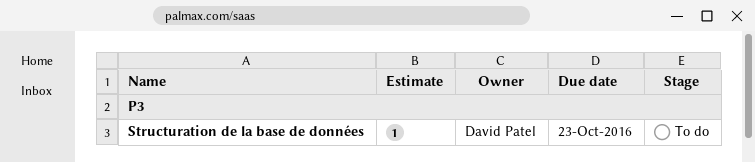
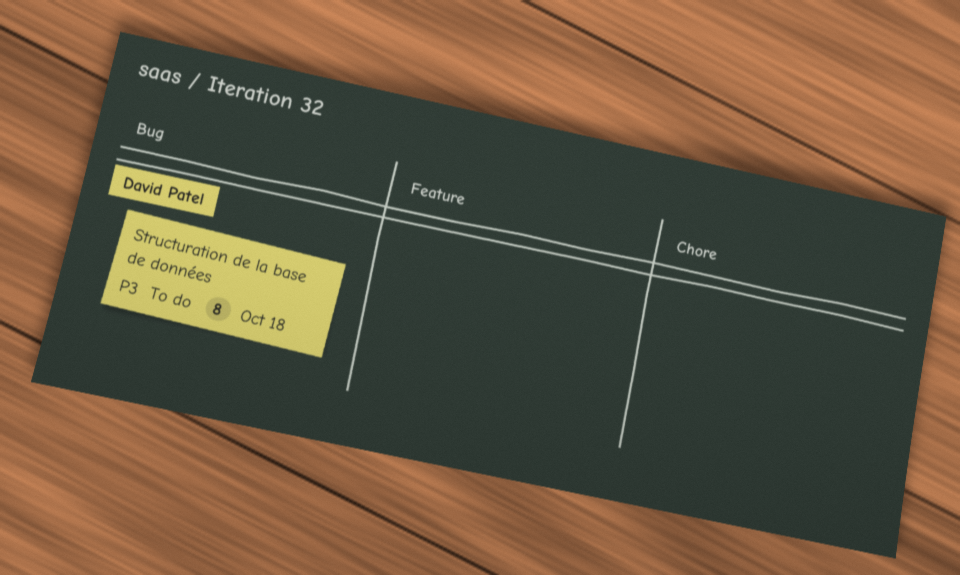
Structuration de la base de données, estimate: 1 -> 8
Structuration de la base de données, due: Oct 23 -> Oct 18

